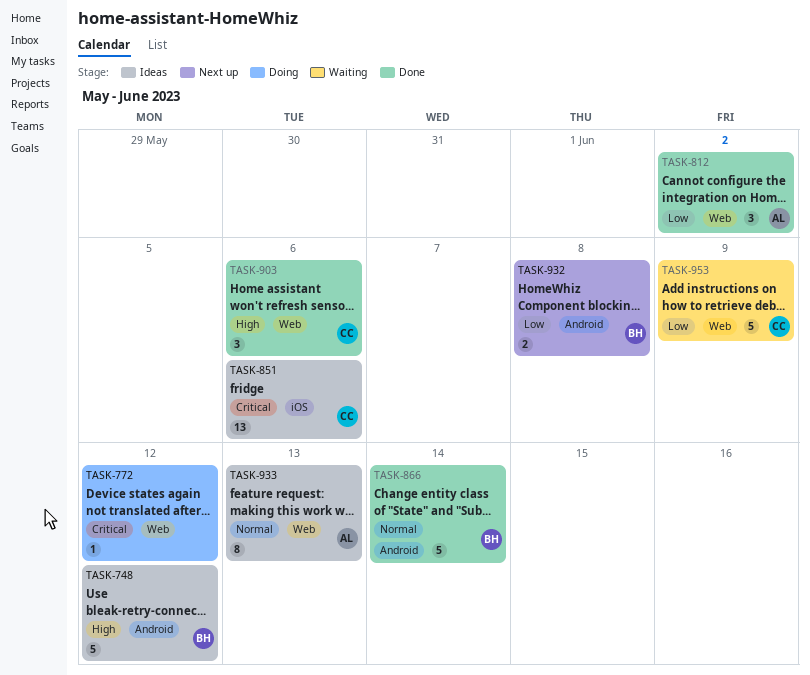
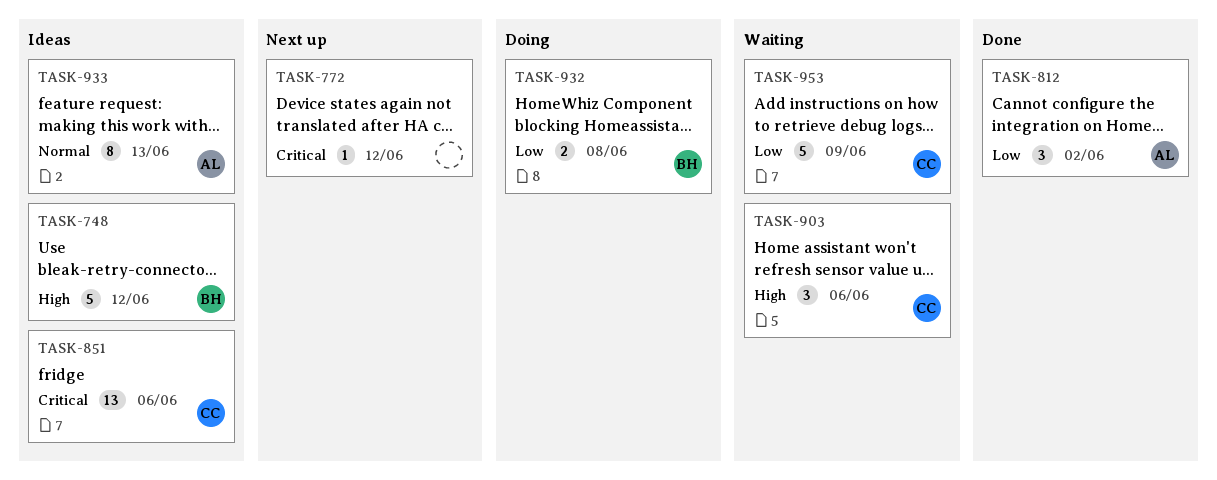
TASK-772, status: Doing -> Next up
TASK-866: present -> none
TASK-903, status: Done -> Waiting
TASK-932, status: Next up -> Doing

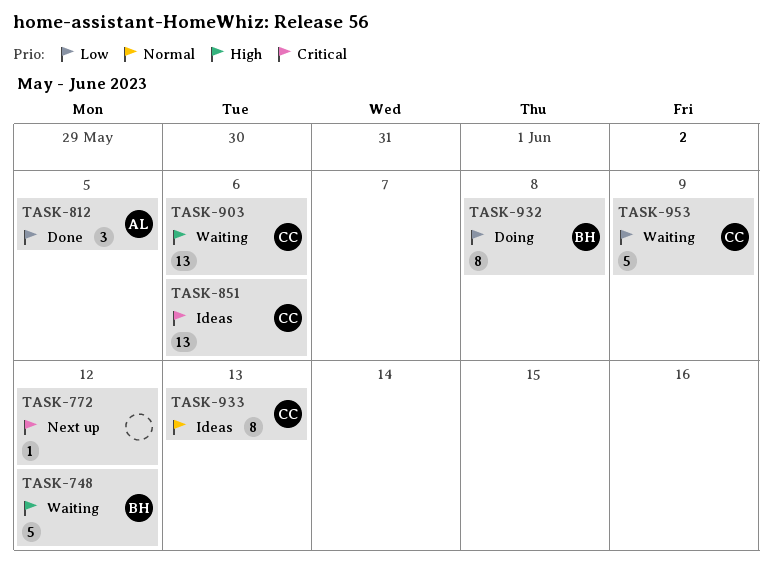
TASK-748, status: Ideas -> Waiting
TASK-812, due: Jun 2 -> Jun 5
TASK-903, estimate: 3 -> 13
TASK-932, estimate: 2 -> 8
TASK-933, owner: AL -> CC

